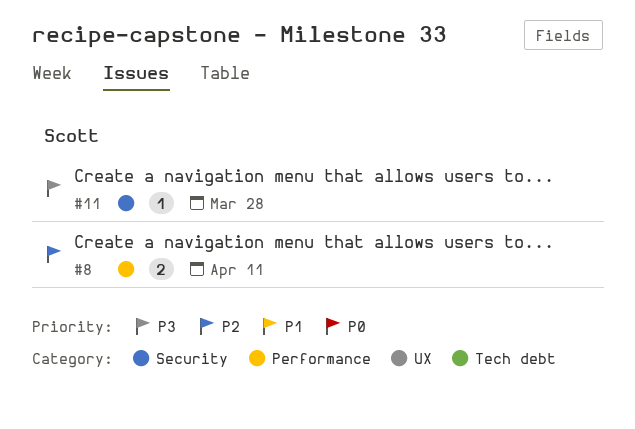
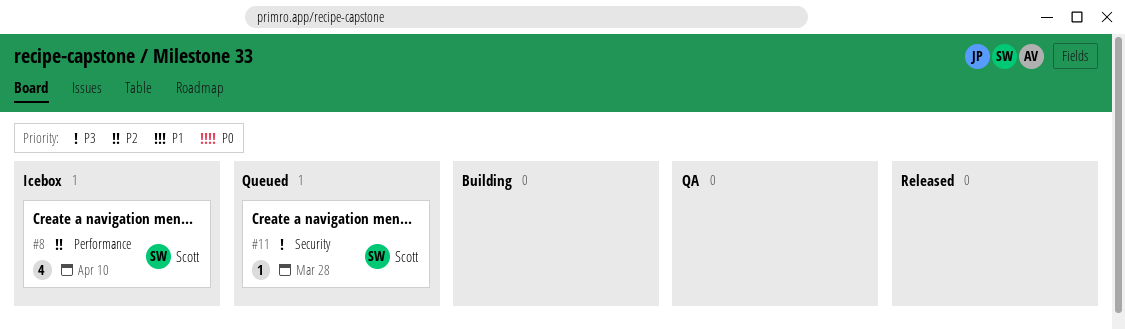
#8, estimate: 2 -> 4
#8, due: Apr 11 -> Apr 10

